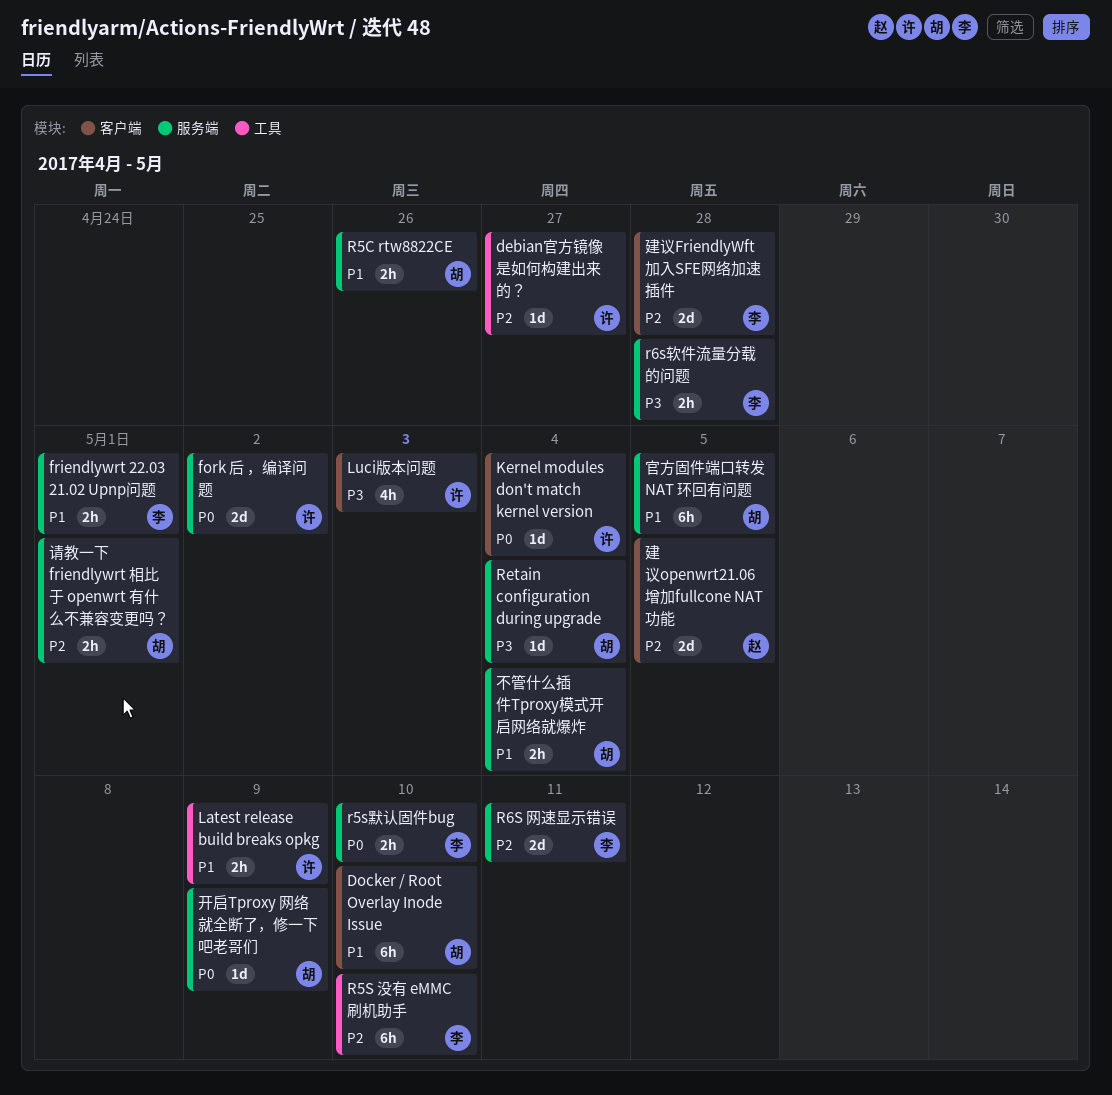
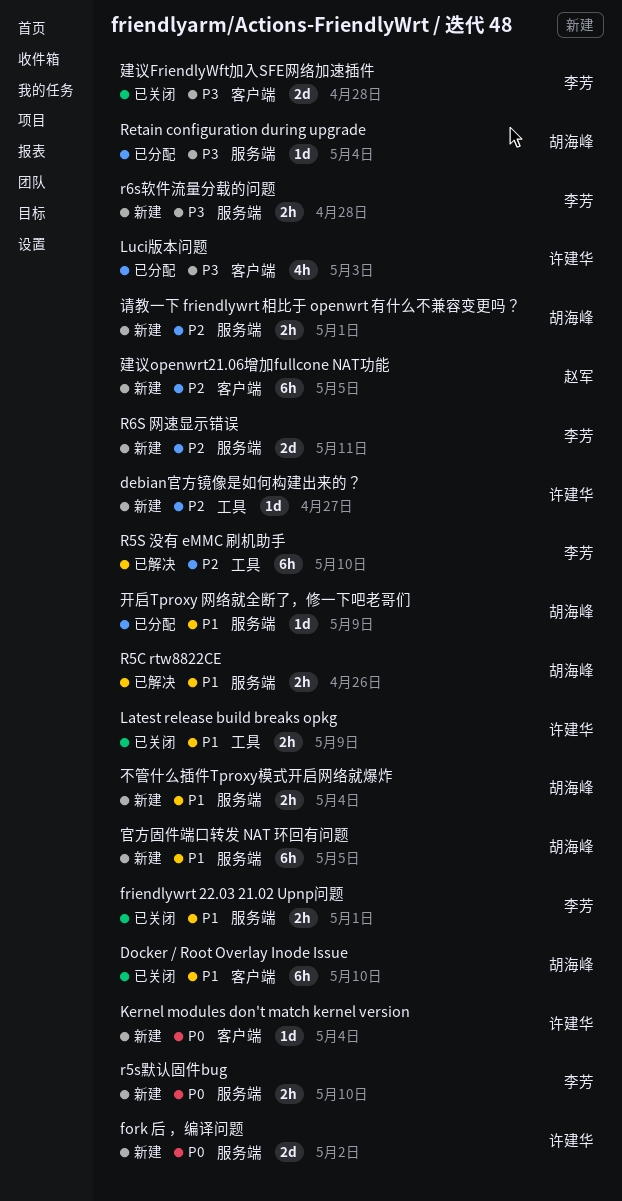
建议FriendlyWft加入SFE网络加速插件, priority: P2 -> P3
建议openwrt21.06增加fullcone NAT功能, estimate: 2d -> 6h
开启Tproxy 网络就全断了，修一下吧老哥们, priority: P0 -> P1

